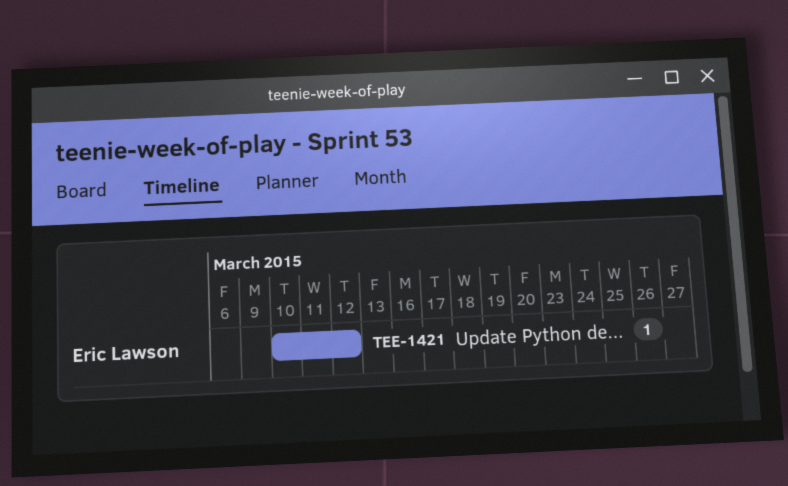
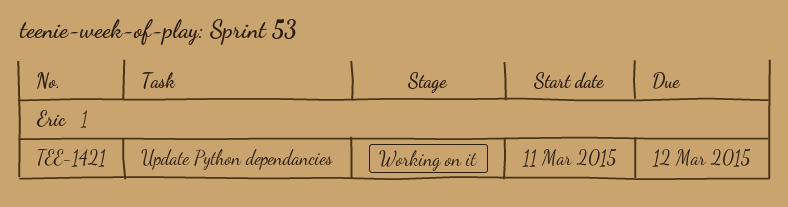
TEE-1421, start: Mar 10 -> Mar 11

